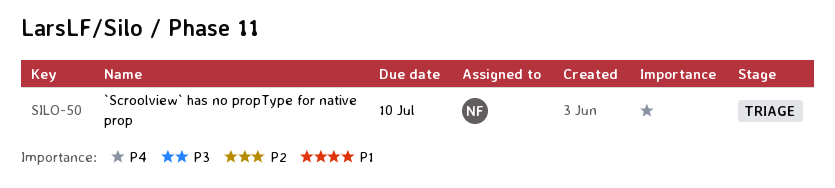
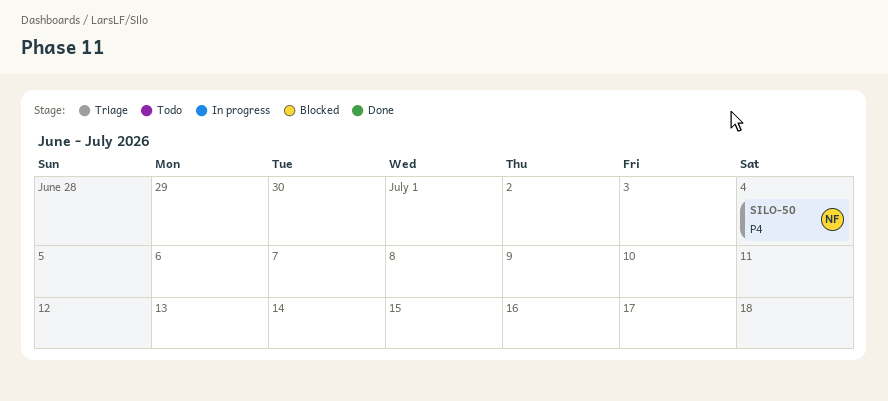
SILO-50, due: Jul 10 -> Jul 4

